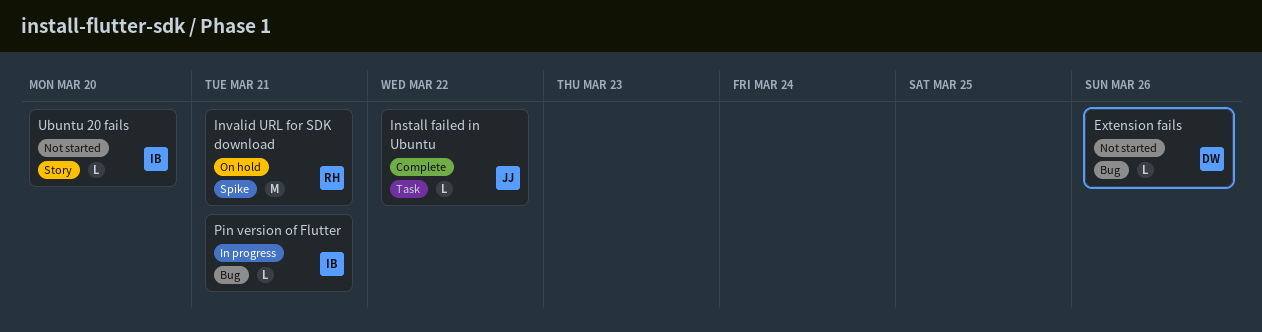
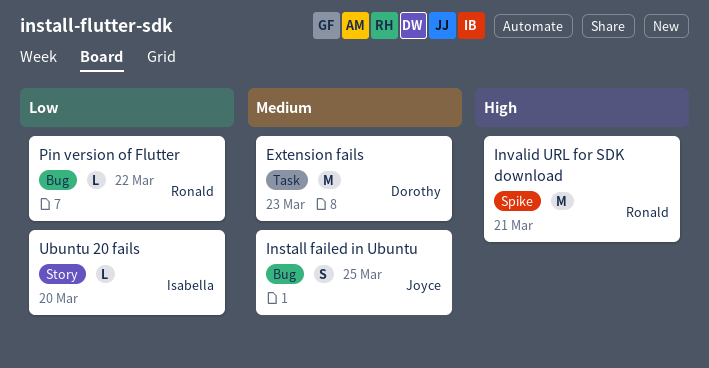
Extension fails, label: Bug -> Task
Extension fails, estimate: L -> M
Extension fails, due: Mar 26 -> Mar 23
Install failed in Ubuntu, label: Task -> Bug
Install failed in Ubuntu, estimate: L -> S
Install failed in Ubuntu, due: Mar 22 -> Mar 25
Pin version of Flutter, owner: Isabella -> Ronald
Pin version of Flutter, due: Mar 21 -> Mar 22

